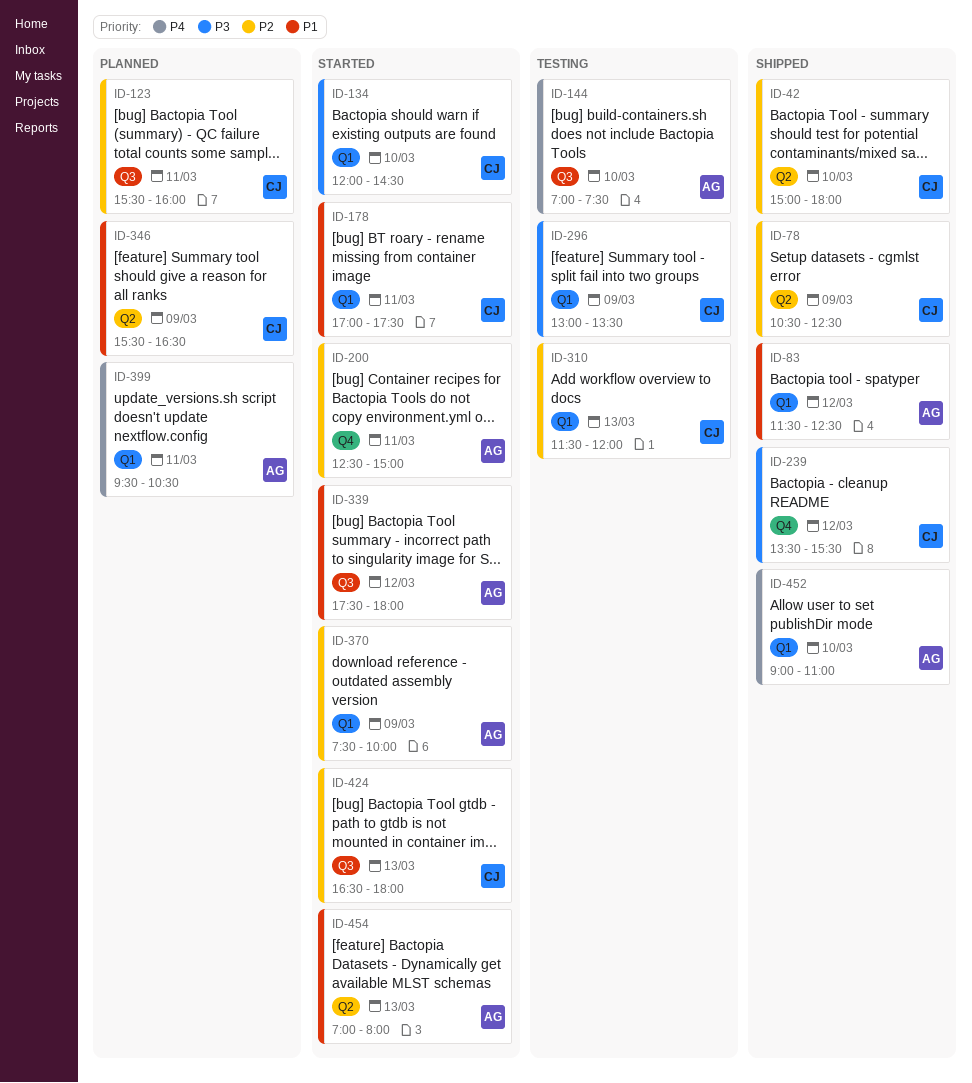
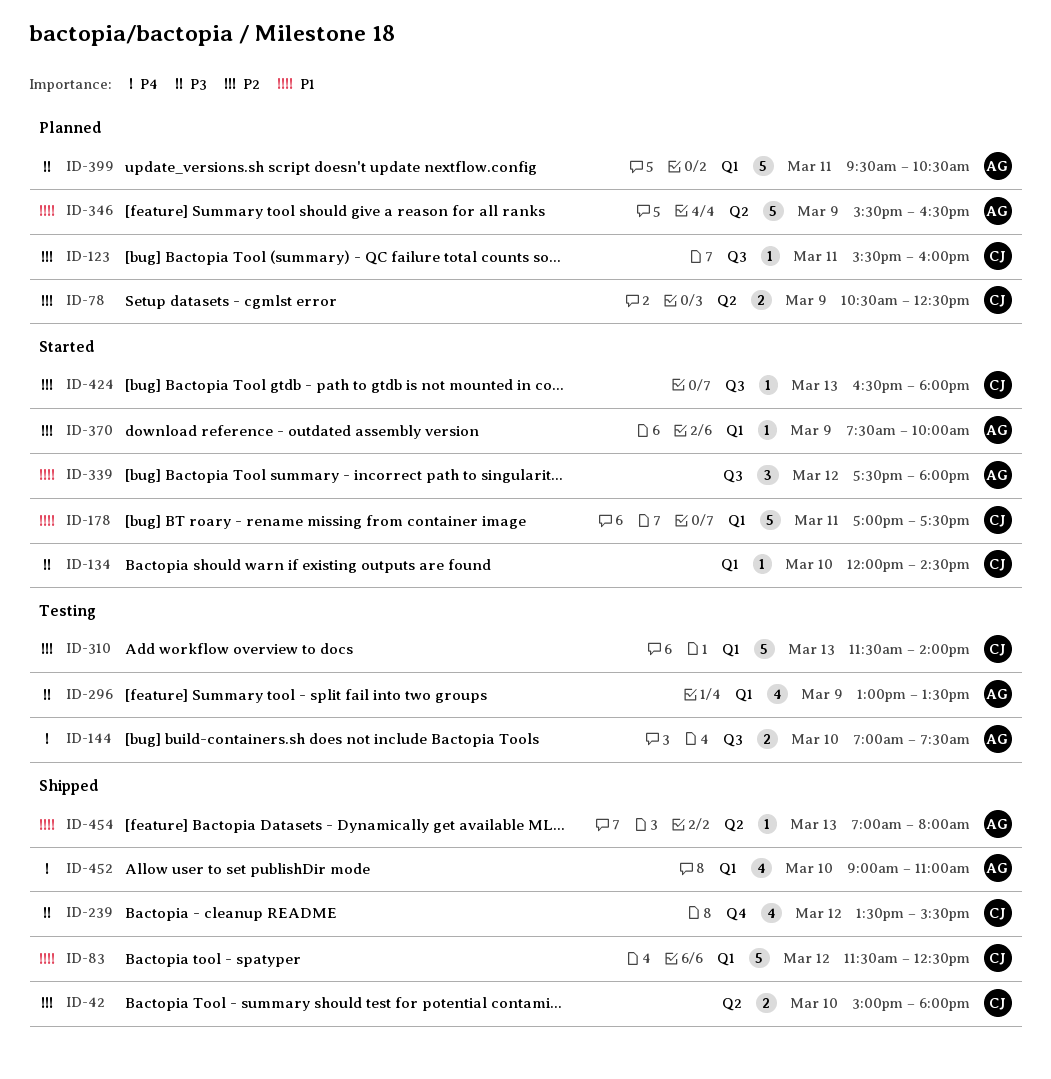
ID-78, status: Shipped -> Planned
ID-83, owner: AG -> CJ
ID-200: present -> none
ID-296, owner: CJ -> AG
ID-310, ends: 12:00 -> 14:00
ID-346, owner: CJ -> AG
ID-399, priority: P4 -> P3
ID-454, status: Started -> Shipped

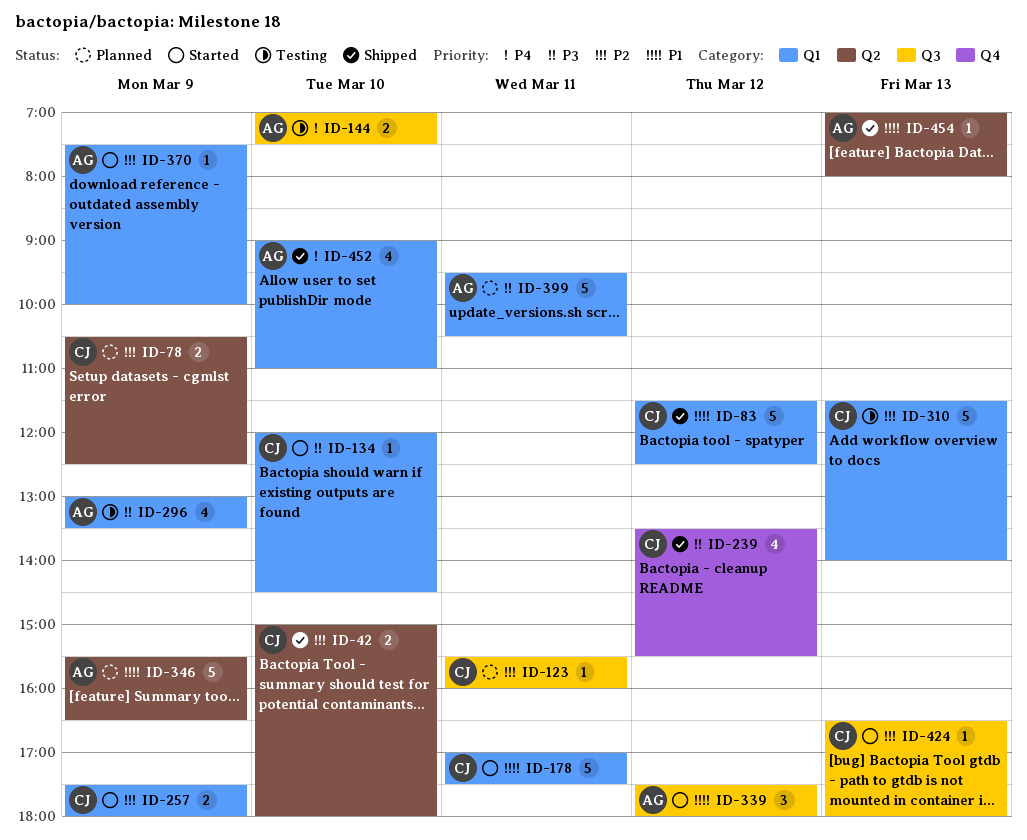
ID-257: none -> present

